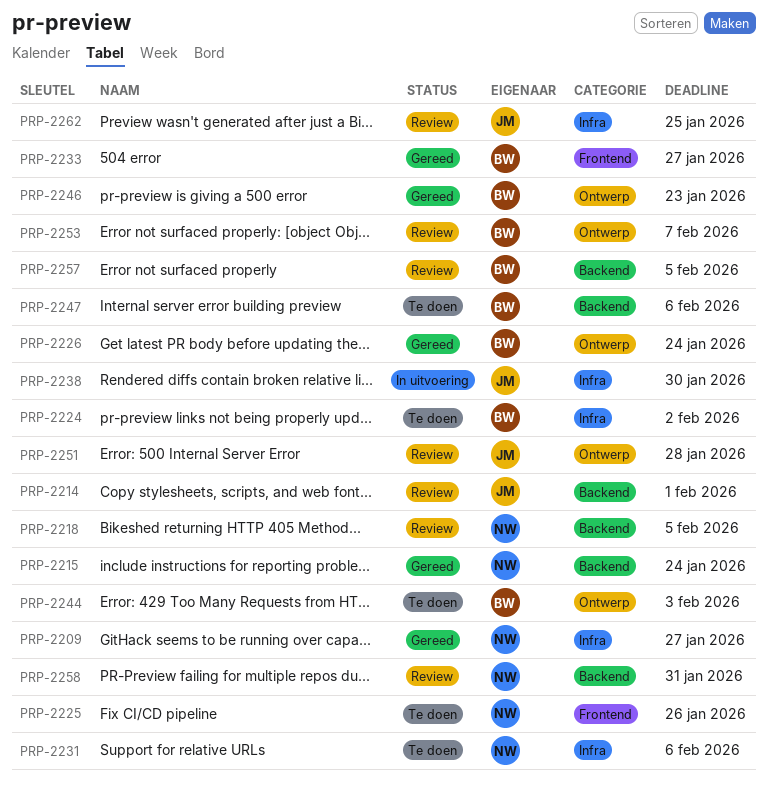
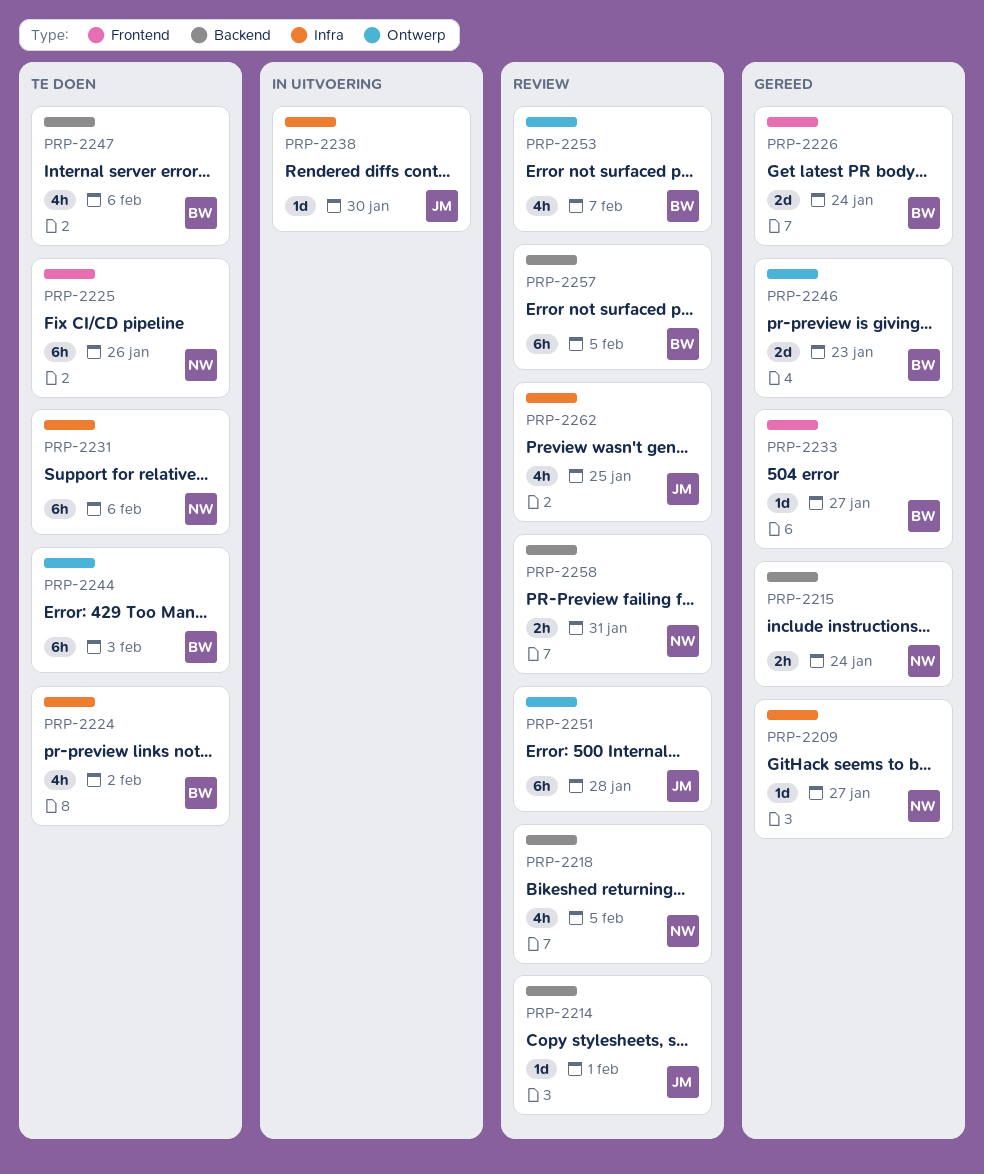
PRP-2226, label: Ontwerp -> Frontend

